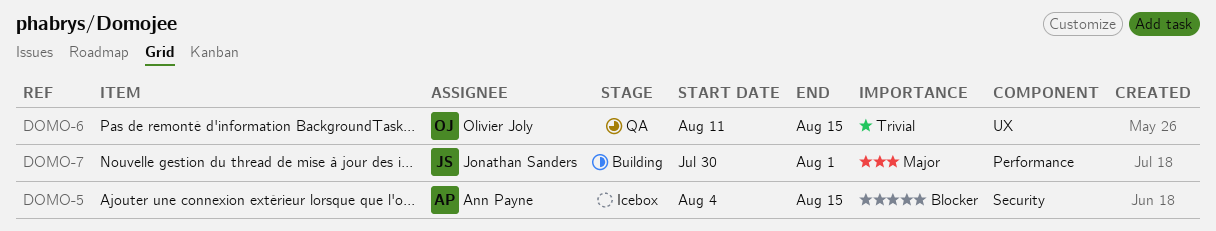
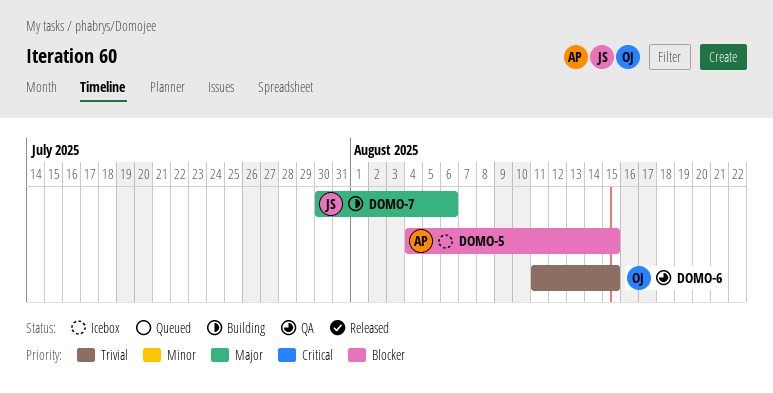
DOMO-7, due: Aug 1 -> Aug 6

